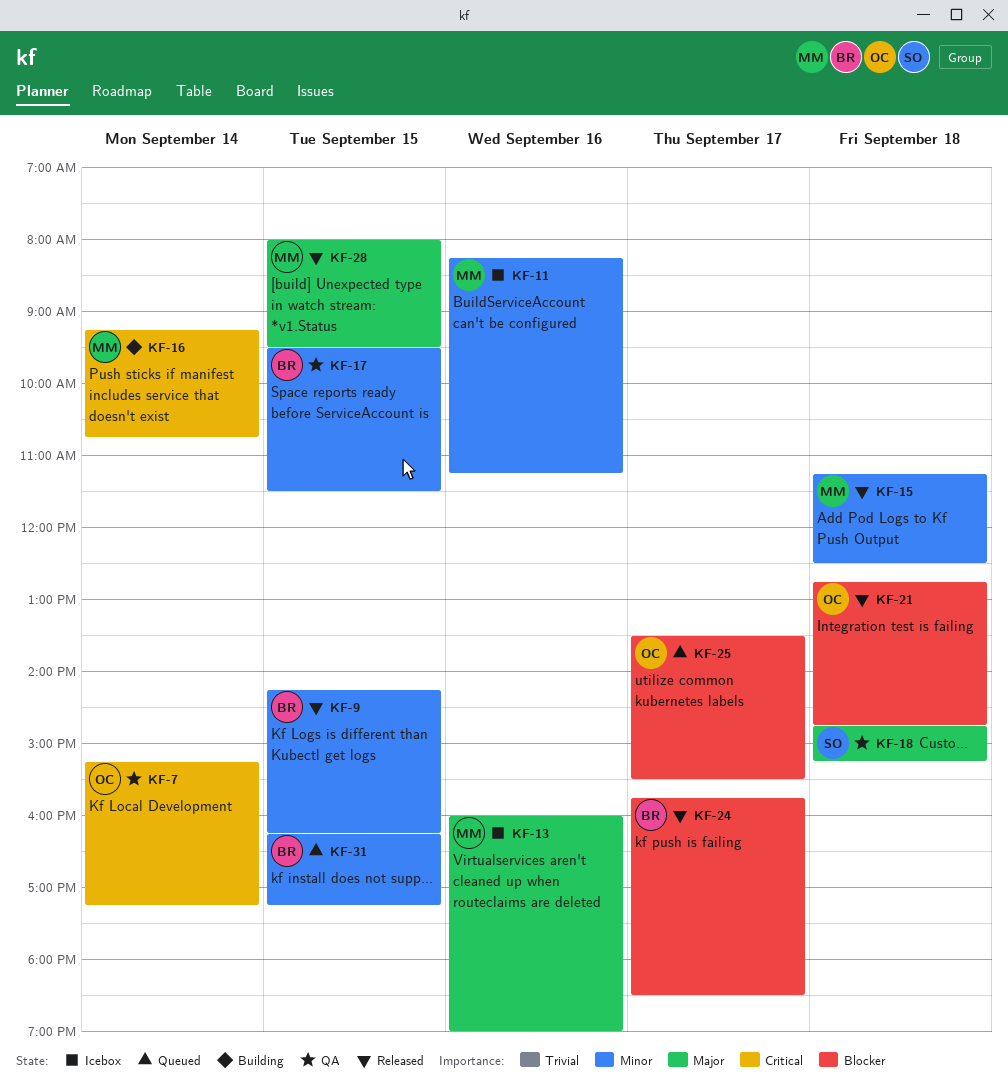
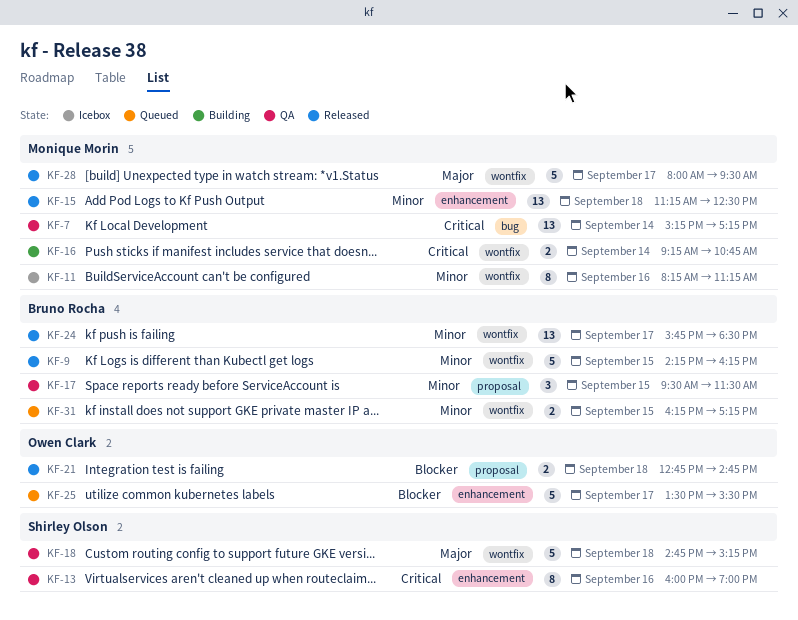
KF-7, owner: Owen Clark -> Monique Morin
KF-13, status: Icebox -> QA
KF-13, owner: Monique Morin -> Shirley Olson
KF-13, priority: Major -> Critical
KF-24, priority: Blocker -> Minor
KF-28, day: Sep 15 -> Sep 17

